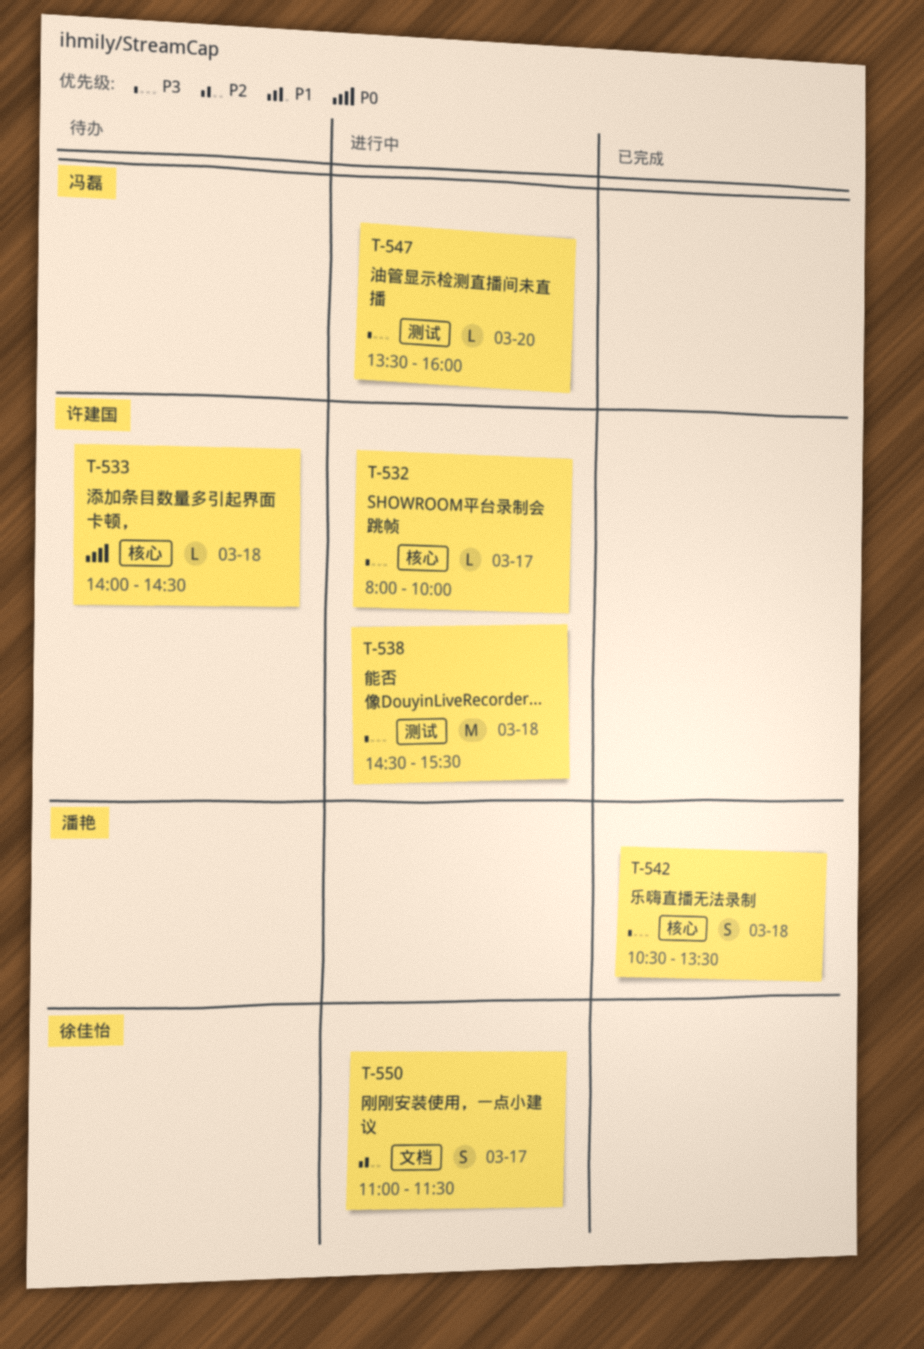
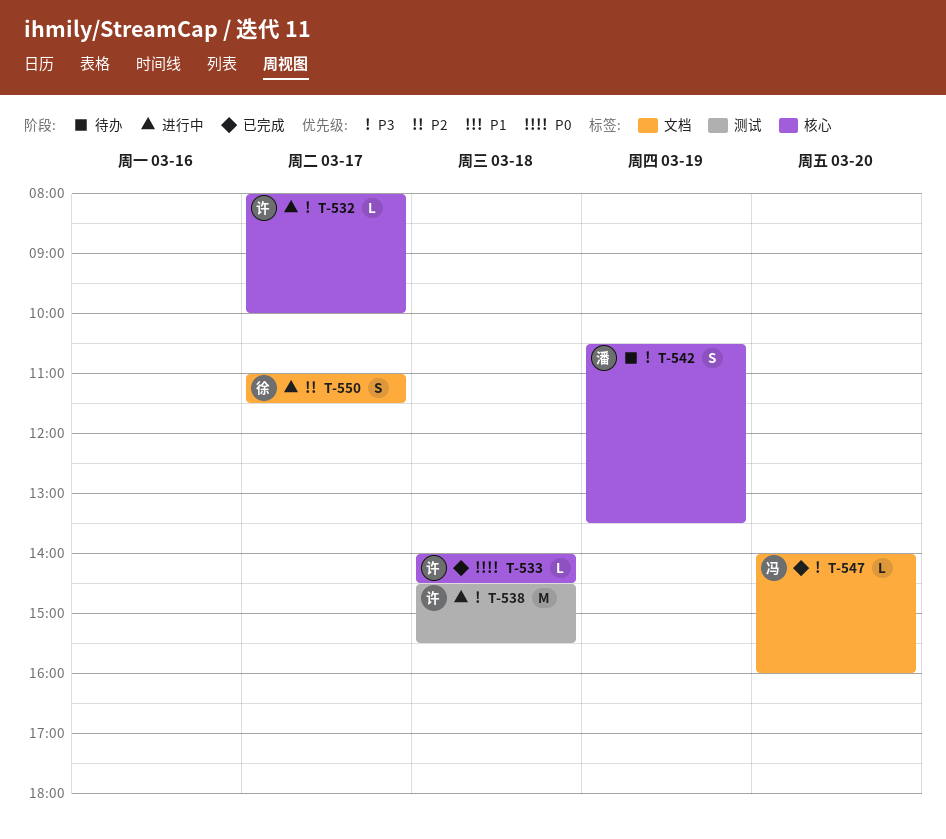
T-533, status: 待办 -> 已完成
T-542, status: 已完成 -> 待办
T-542, day: Mar 18 -> Mar 19
T-547, status: 进行中 -> 已完成
T-547, label: 测试 -> 文档
T-547, begins: 13:30 -> 14:00

